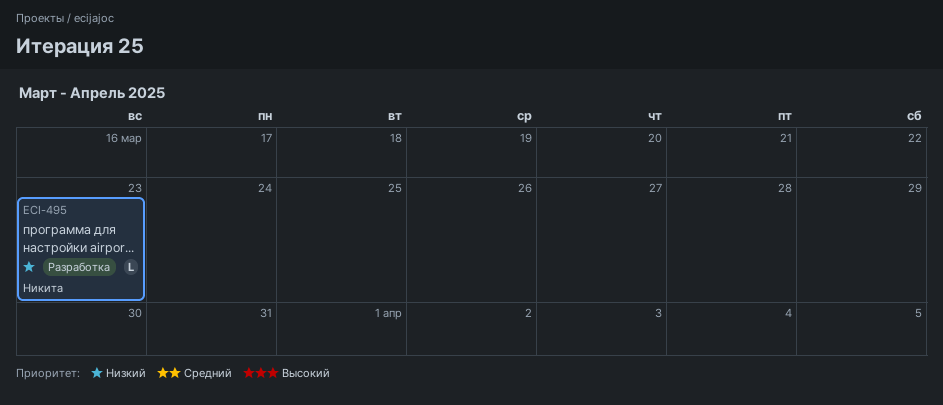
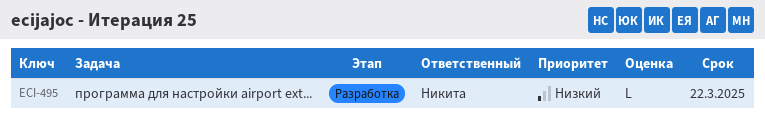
ECI-495, due: Mar 23 -> Mar 22

